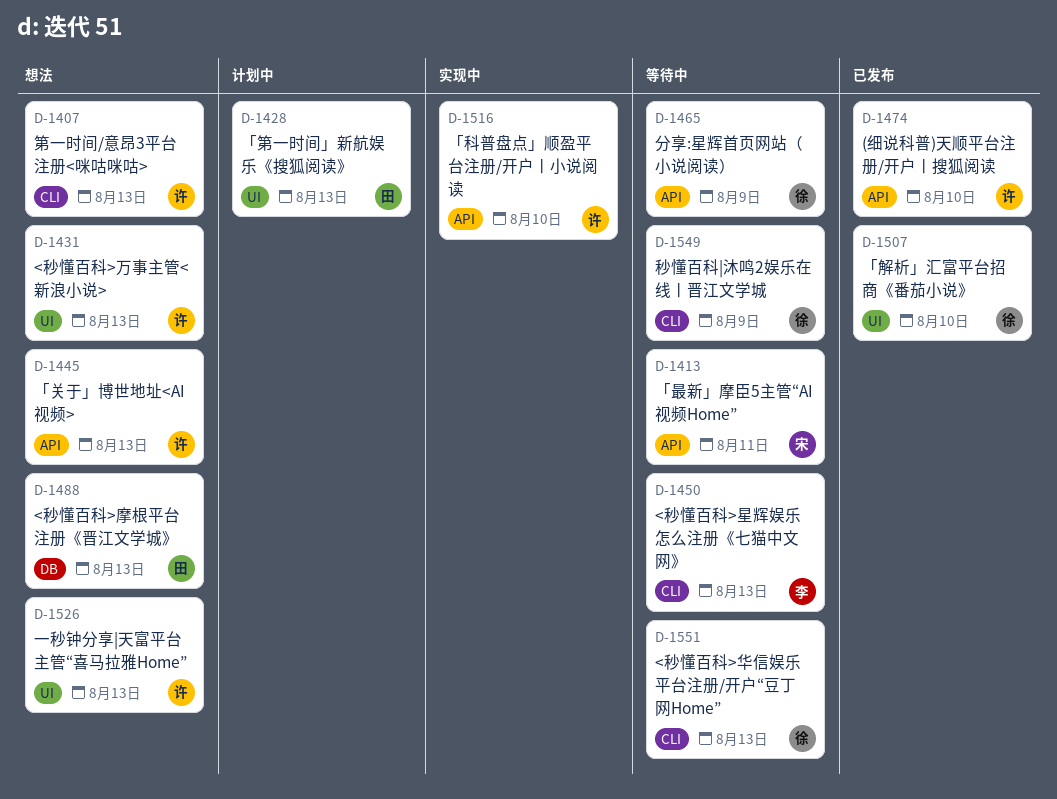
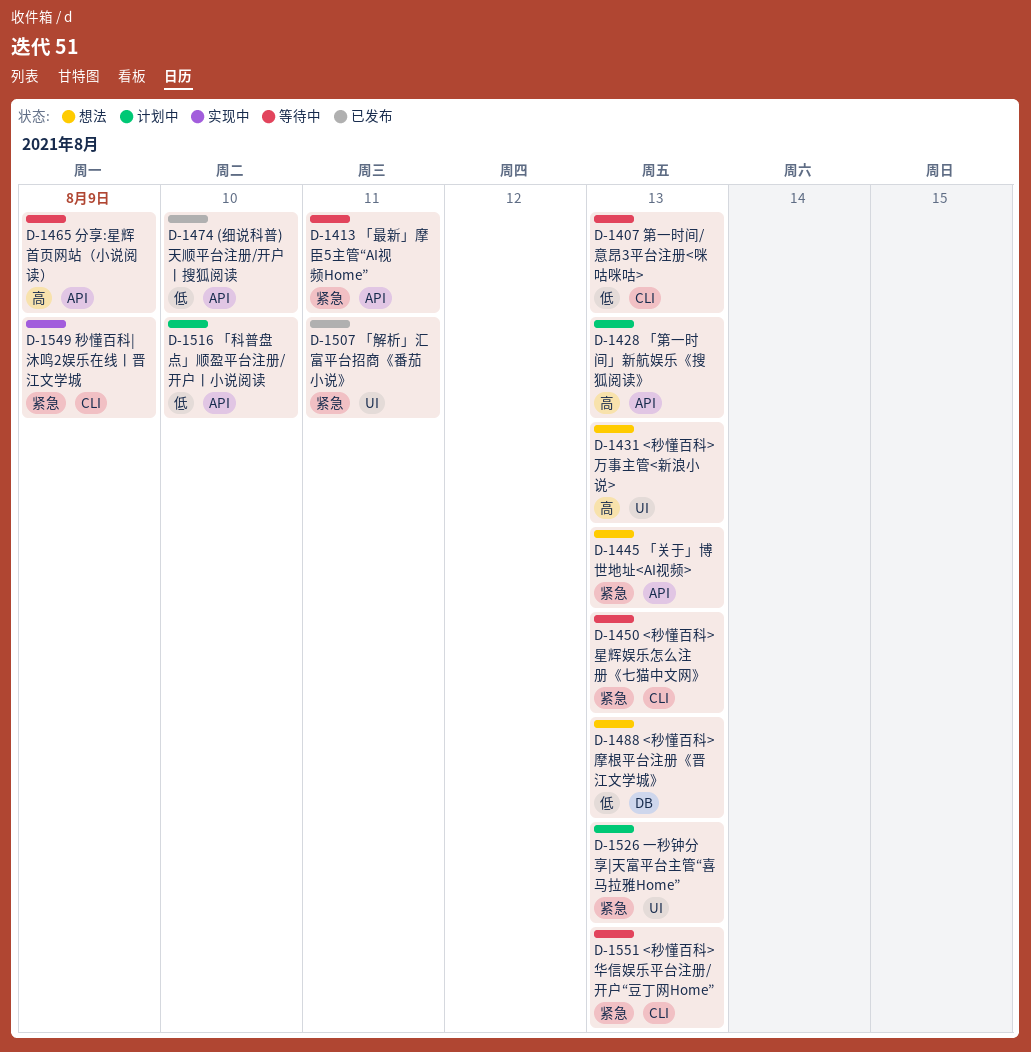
D-1407, status: 想法 -> 等待中
D-1428, label: UI -> API
D-1507, due: Aug 10 -> Aug 11
D-1516, status: 实现中 -> 计划中
D-1526, status: 想法 -> 计划中
D-1549, status: 等待中 -> 实现中

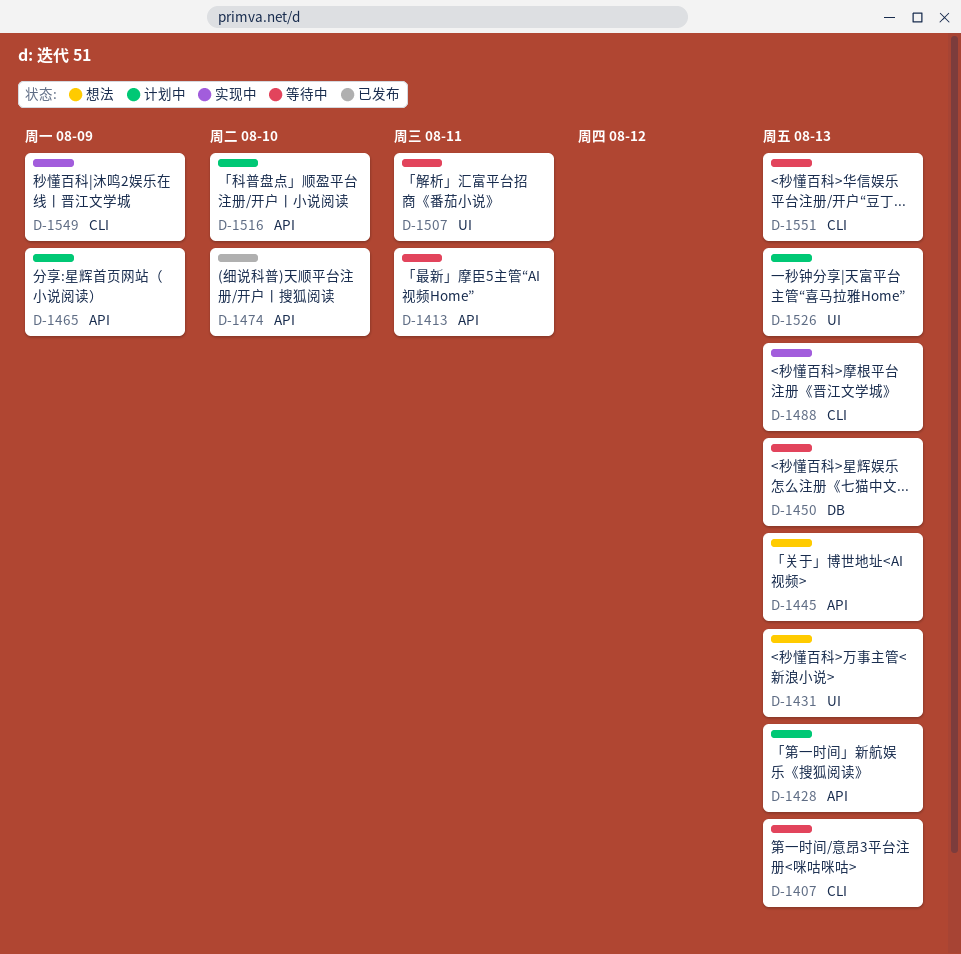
D-1450, label: CLI -> DB
D-1465, status: 等待中 -> 计划中
D-1488, status: 想法 -> 实现中
D-1488, label: DB -> CLI
D-1507, status: 已发布 -> 等待中

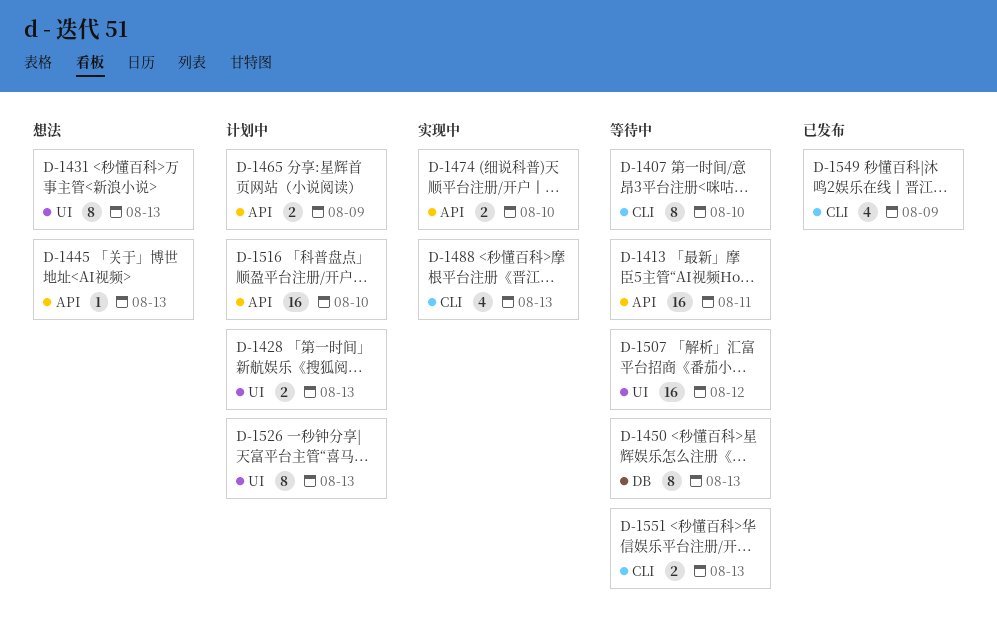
D-1407, due: Aug 13 -> Aug 10
D-1428, label: API -> UI
D-1474, status: 已发布 -> 实现中
D-1507, due: Aug 11 -> Aug 12
D-1549, status: 实现中 -> 已发布

